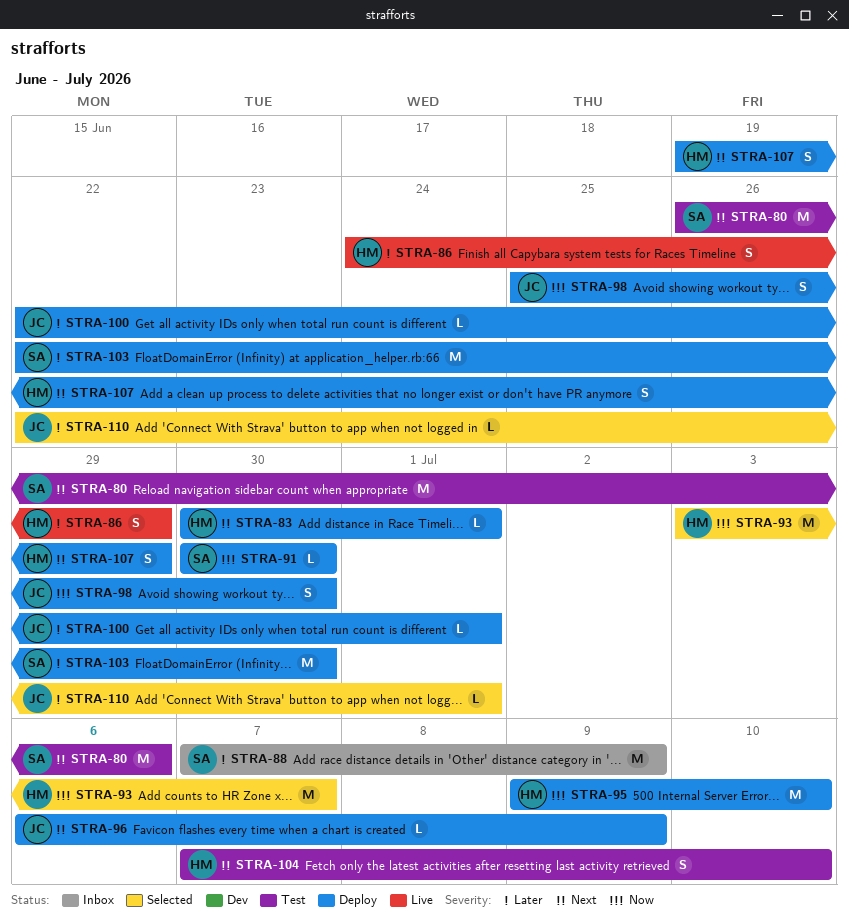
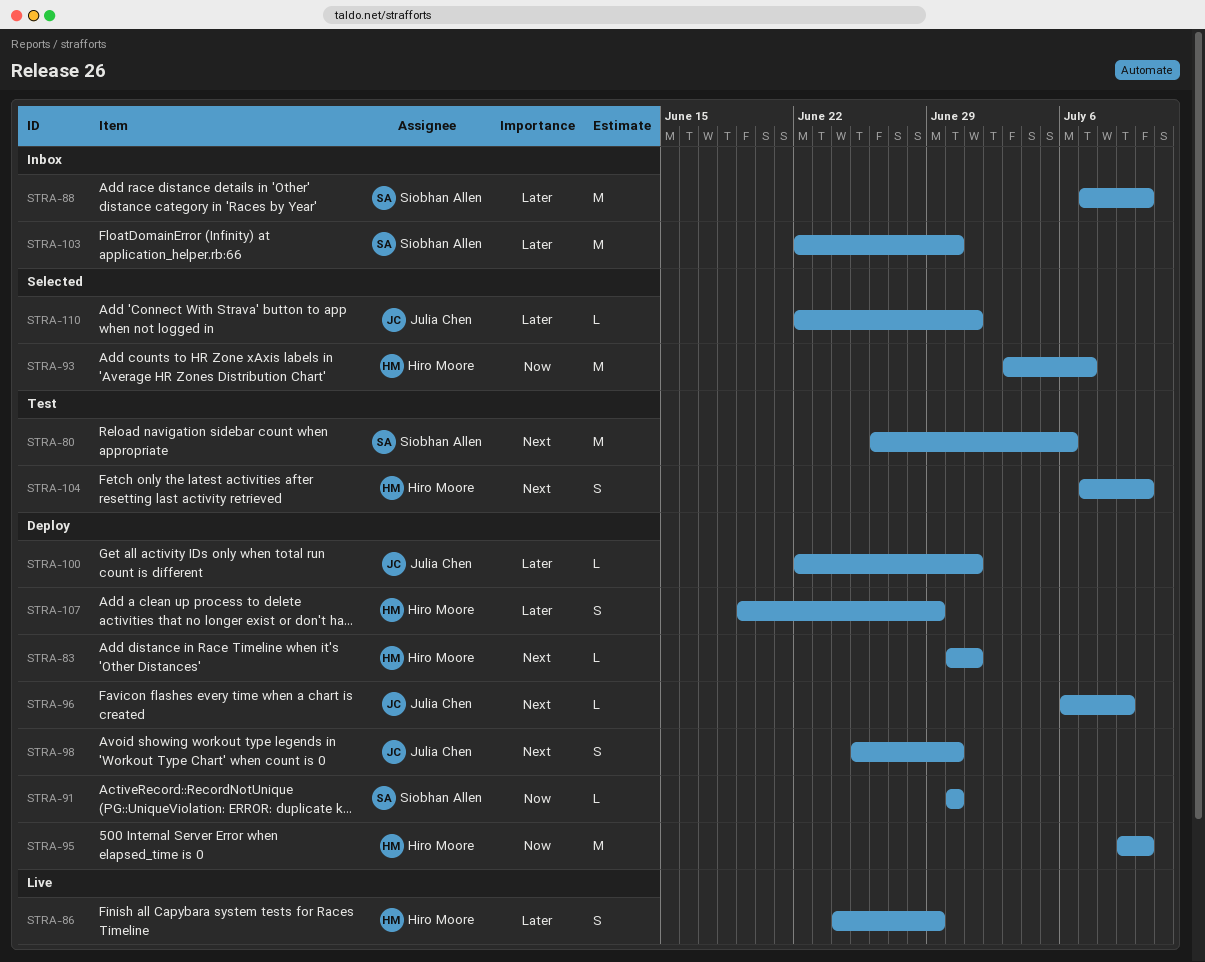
STRA-88, due: Jul 9 -> Jul 10
STRA-98, priority: Now -> Next
STRA-103, status: Deploy -> Inbox
STRA-107, priority: Next -> Later

